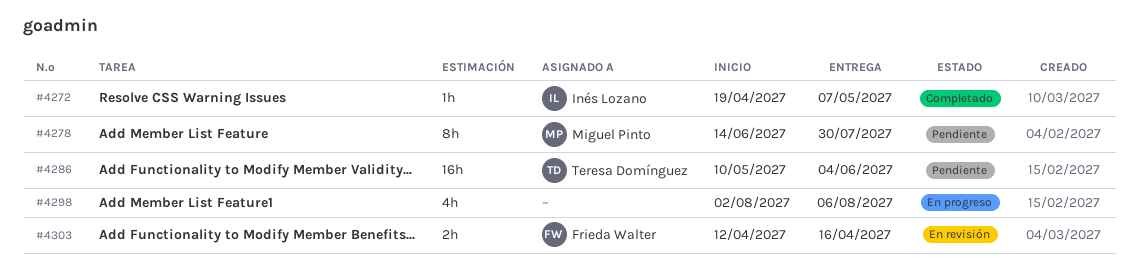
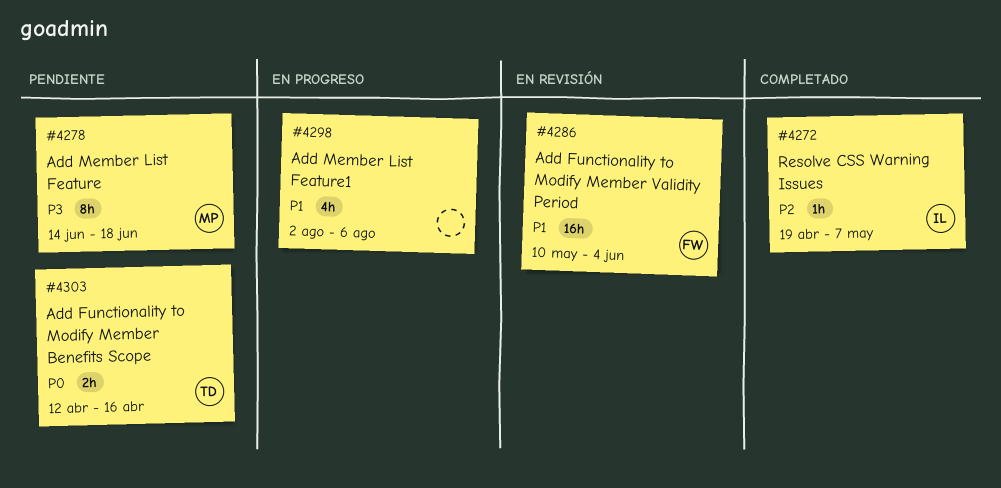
#4278, due: Jul 30 -> Jun 18
#4286, status: Pendiente -> En revisión
#4286, owner: Teresa Domínguez -> Frieda Walter
#4303, status: En revisión -> Pendiente
#4303, owner: Frieda Walter -> Teresa Domínguez

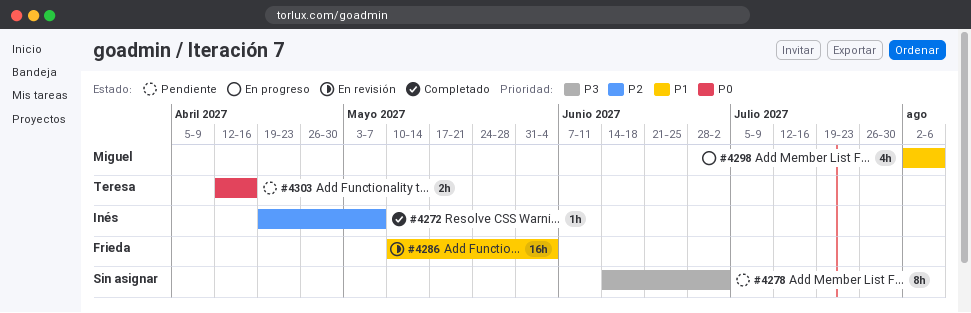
#4278, owner: Miguel -> none
#4278, due: Jun 18 -> Jul 2
#4298, owner: none -> Miguel

